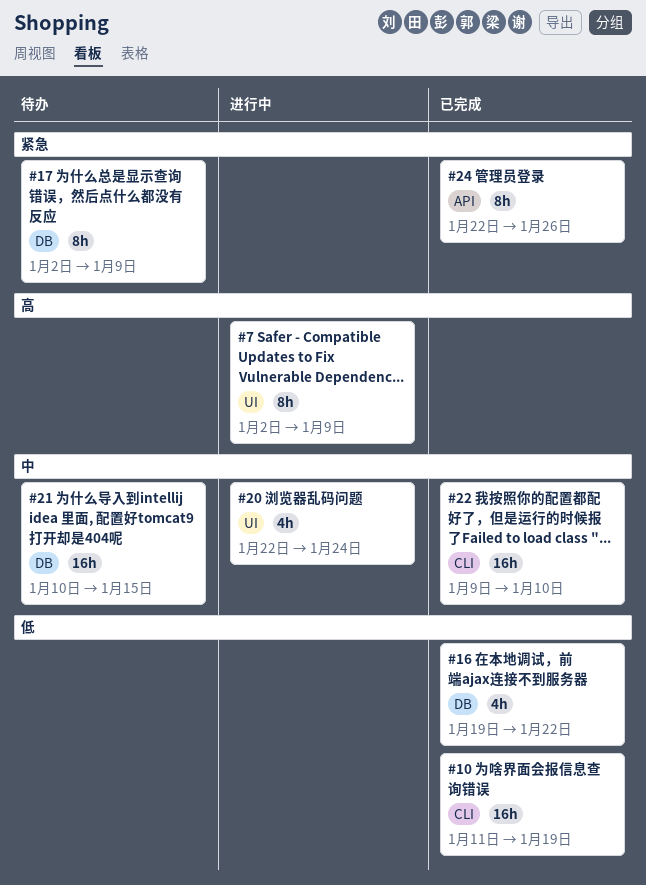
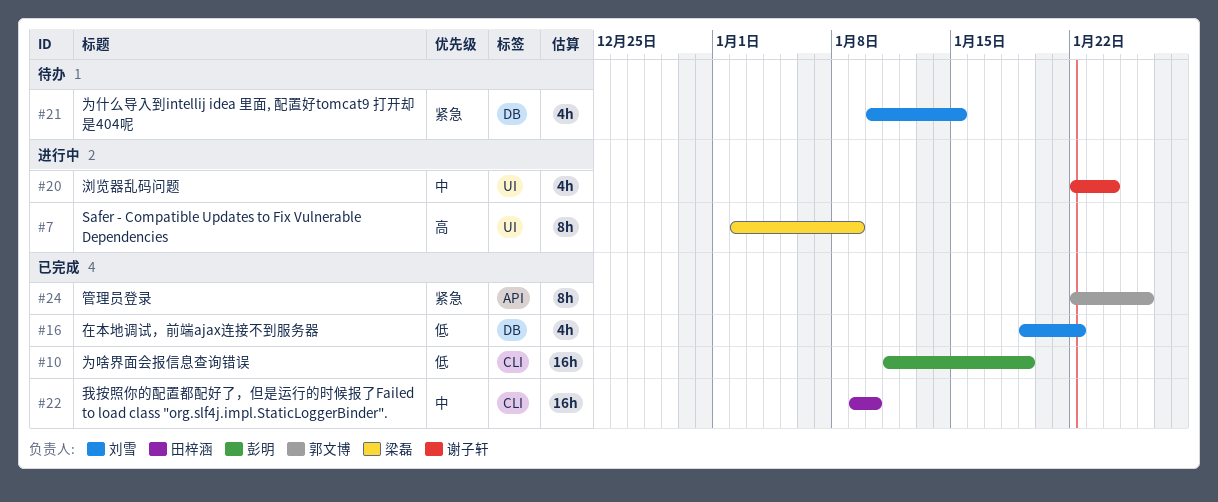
#17: present -> none
#21, priority: 中 -> 紧急
#21, estimate: 16h -> 4h

